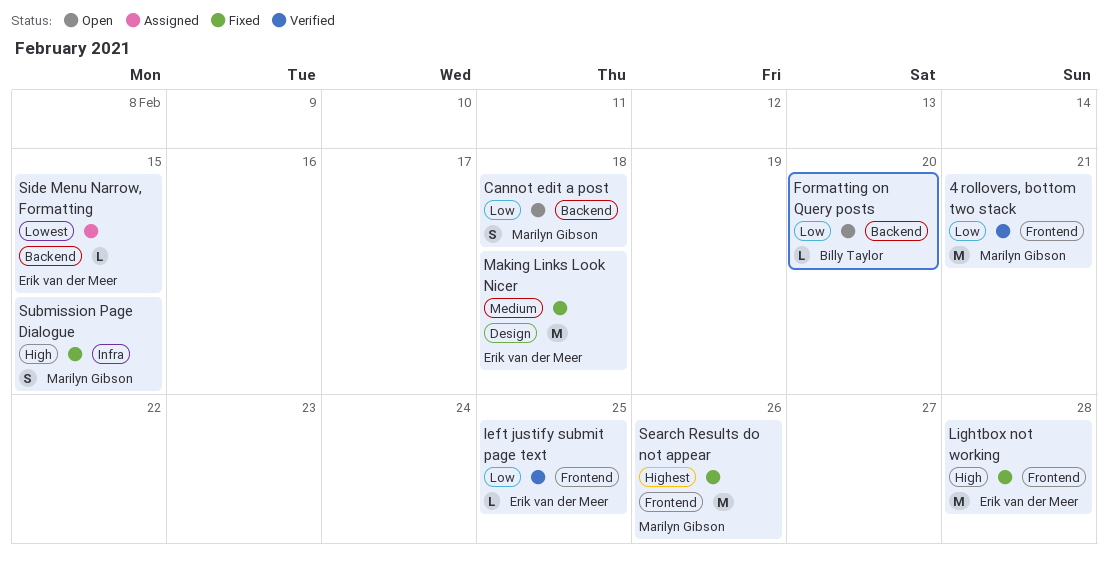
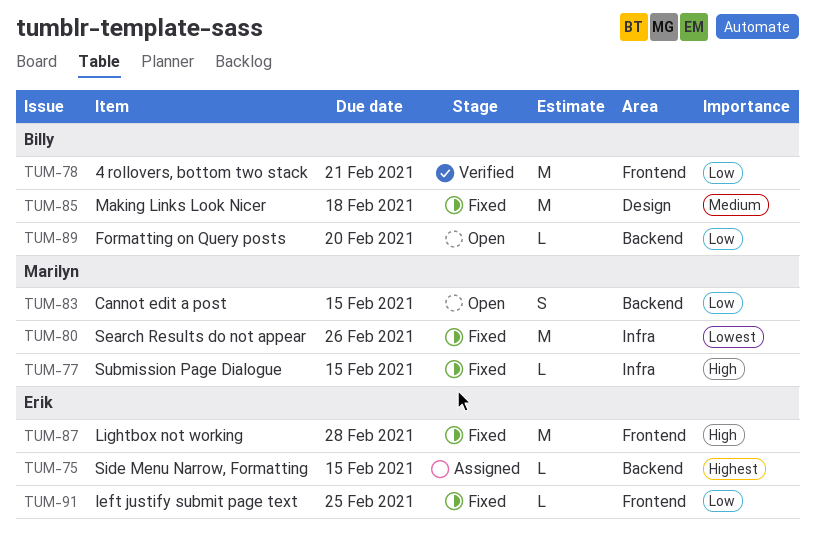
4 rollovers, bottom two stack, owner: Marilyn Gibson -> Billy Taylor
Cannot edit a post, due: Feb 18 -> Feb 15
left justify submit page text, status: Verified -> Fixed
Making Links Look Nicer, owner: Erik van der Meer -> Billy Taylor
Search Results do not appear, priority: Highest -> Lowest
Search Results do not appear, label: Frontend -> Infra
Side Menu Narrow, Formatting, priority: Lowest -> Highest
Submission Page Dialogue, estimate: S -> L

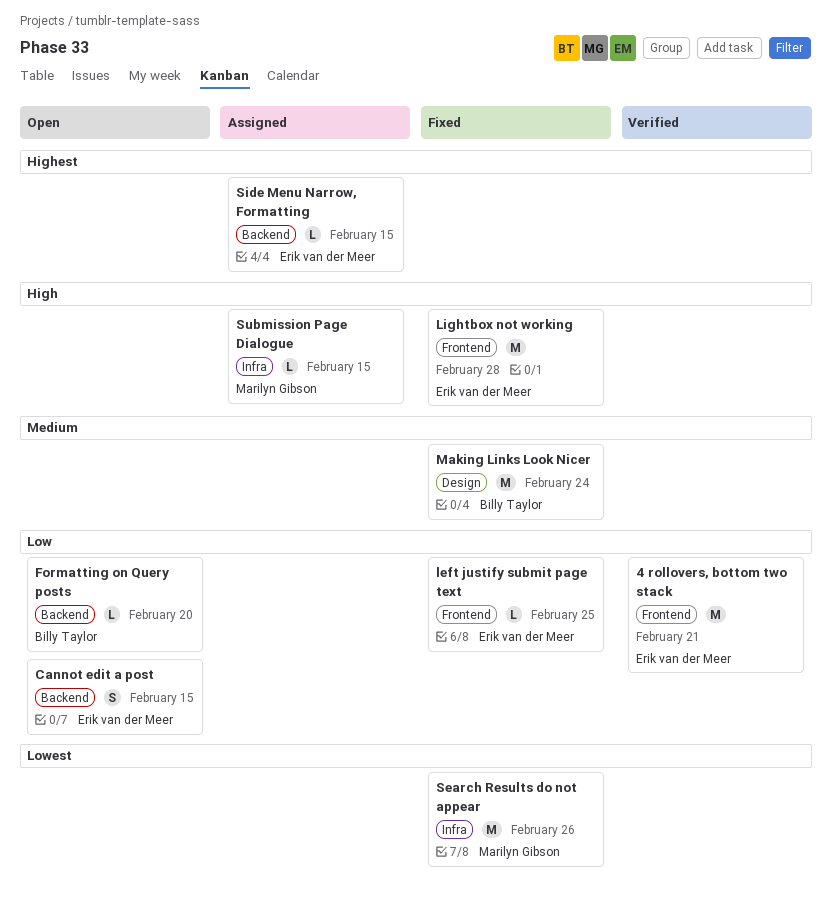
4 rollovers, bottom two stack, owner: Billy Taylor -> Erik van der Meer
Cannot edit a post, owner: Marilyn Gibson -> Erik van der Meer
Making Links Look Nicer, due: Feb 18 -> Feb 24
Submission Page Dialogue, status: Fixed -> Assigned

